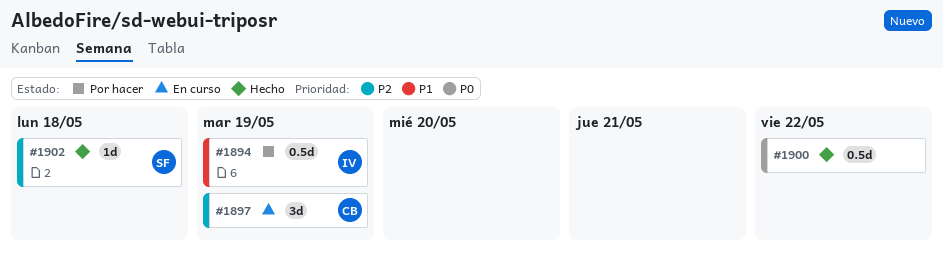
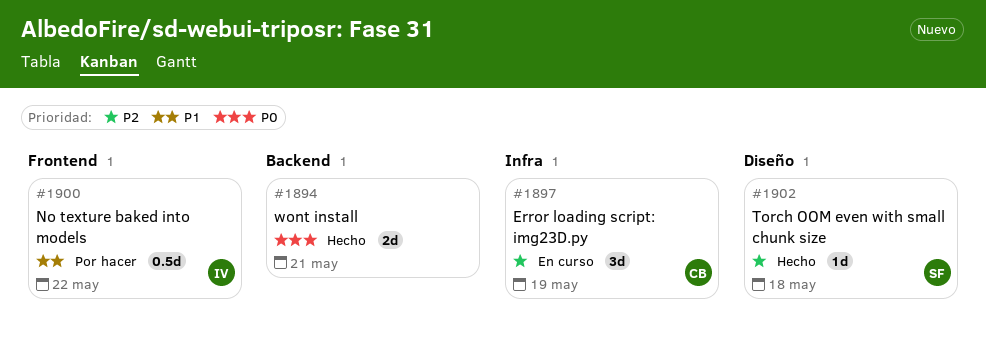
#1894, status: Por hacer -> Hecho
#1894, owner: IV -> none
#1894, priority: P1 -> P0
#1894, estimate: 0.5d -> 2d
#1894, due: May 19 -> May 21
#1900, status: Hecho -> Por hacer
#1900, owner: none -> IV
#1900, priority: P0 -> P1

